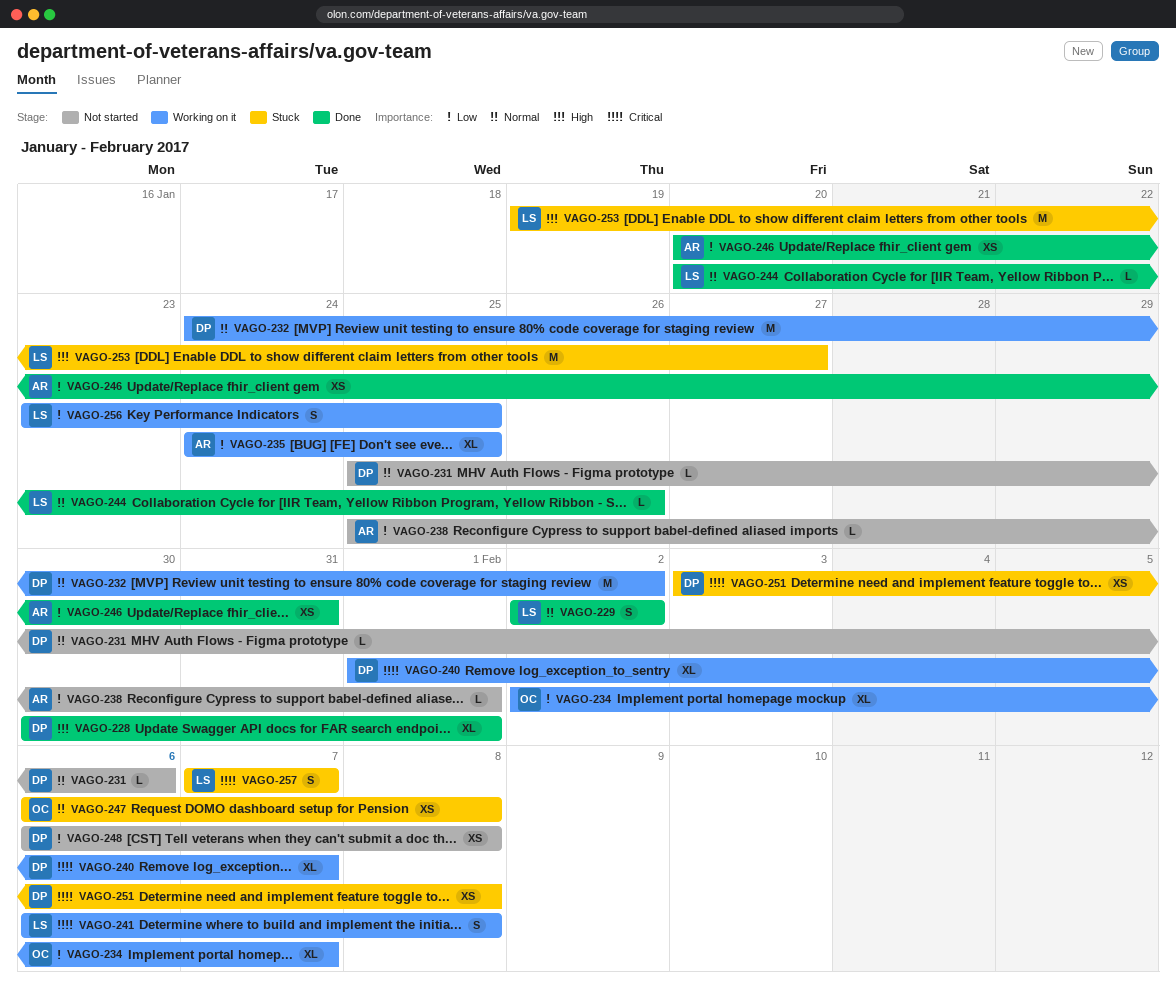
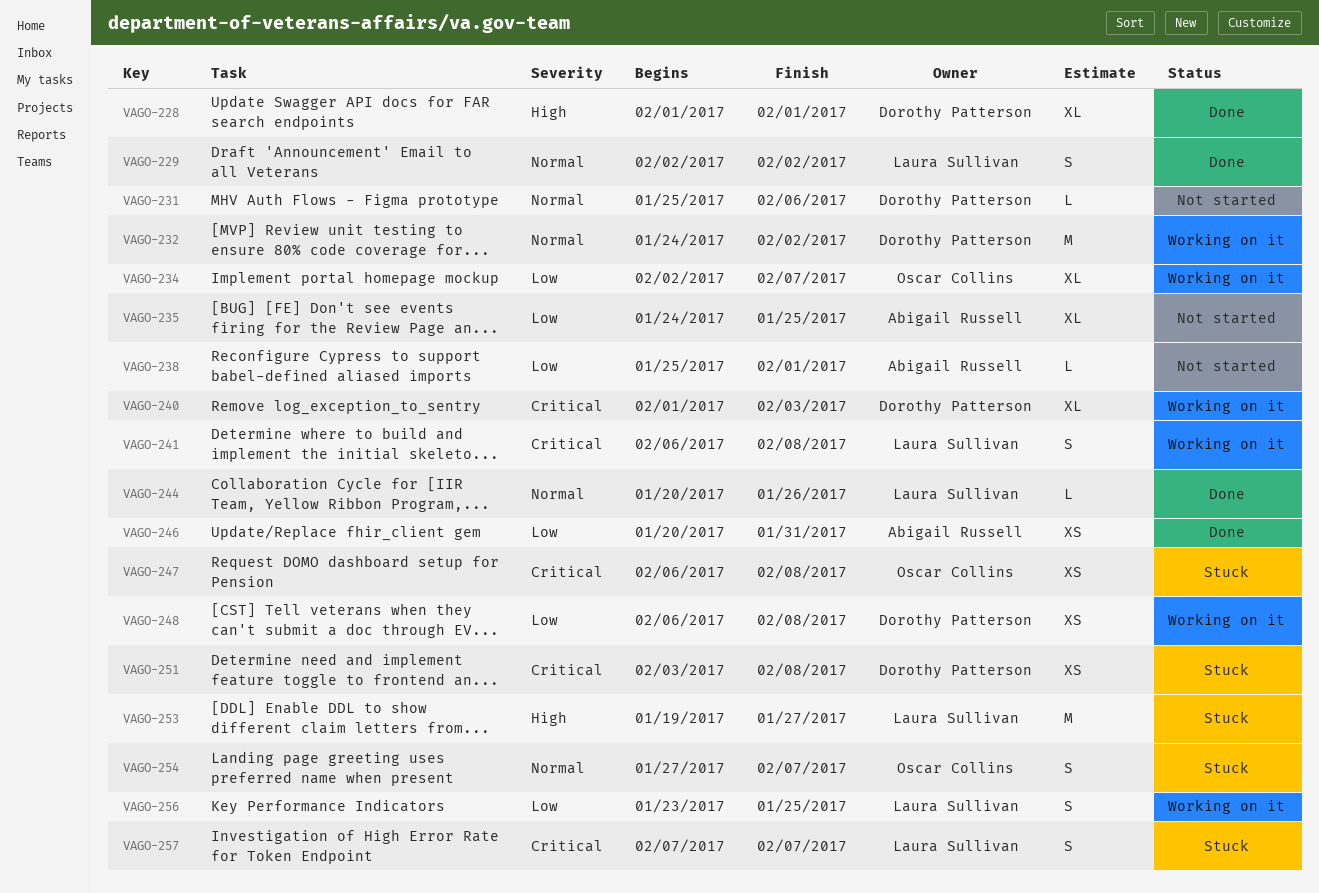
VAGO-228, start: Jan 30 -> Feb 1
VAGO-235, status: Working on it -> Not started
VAGO-240, due: Feb 7 -> Feb 3
VAGO-247, priority: Normal -> Critical
VAGO-248, status: Not started -> Working on it
VAGO-254: none -> present

